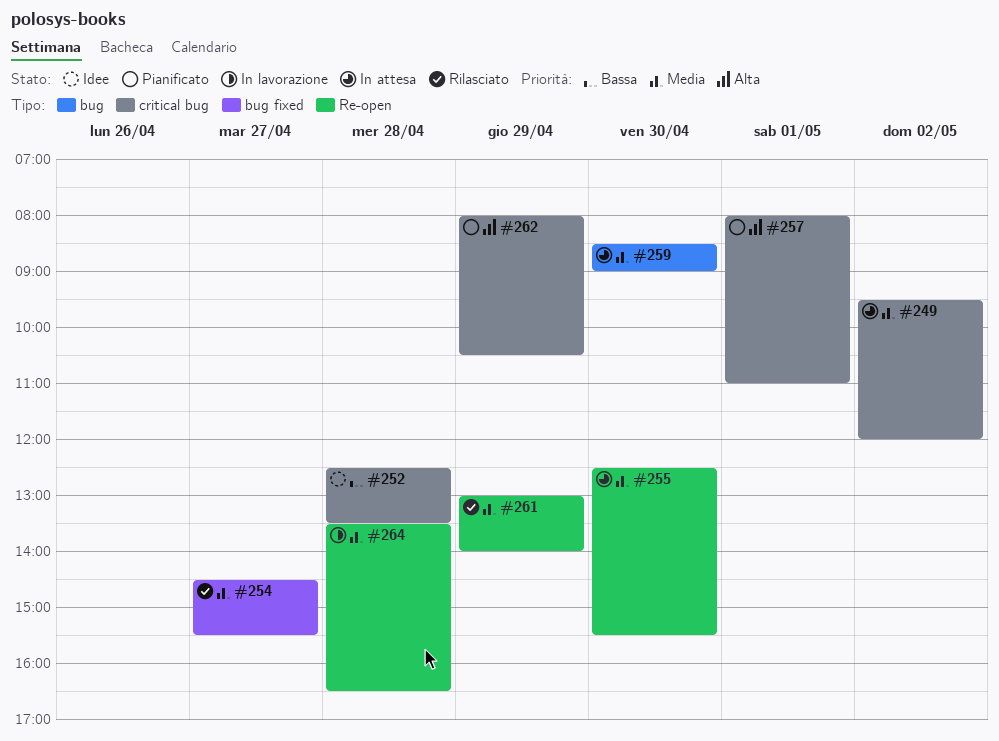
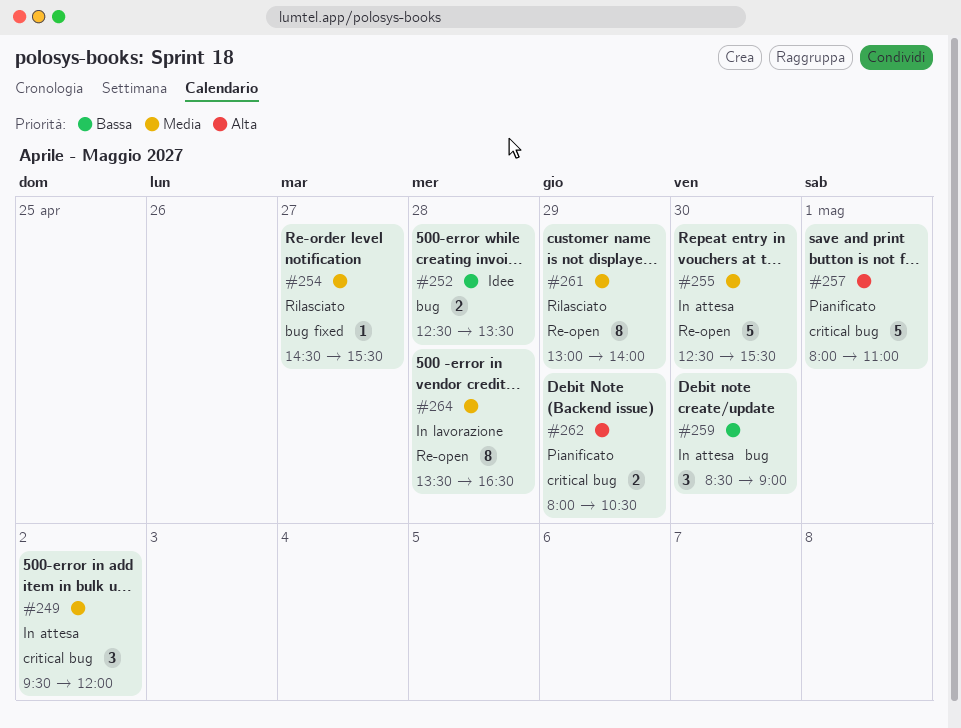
#252, label: critical bug -> bug
#259, priority: Media -> Bassa

